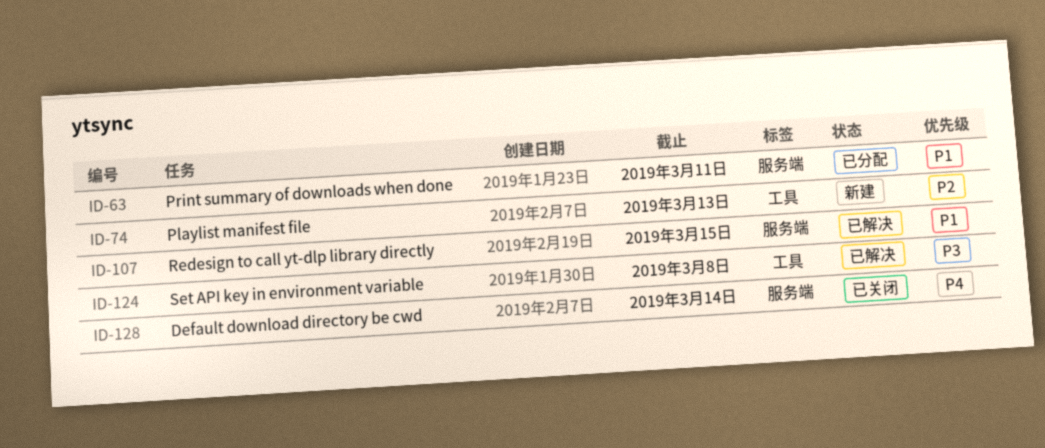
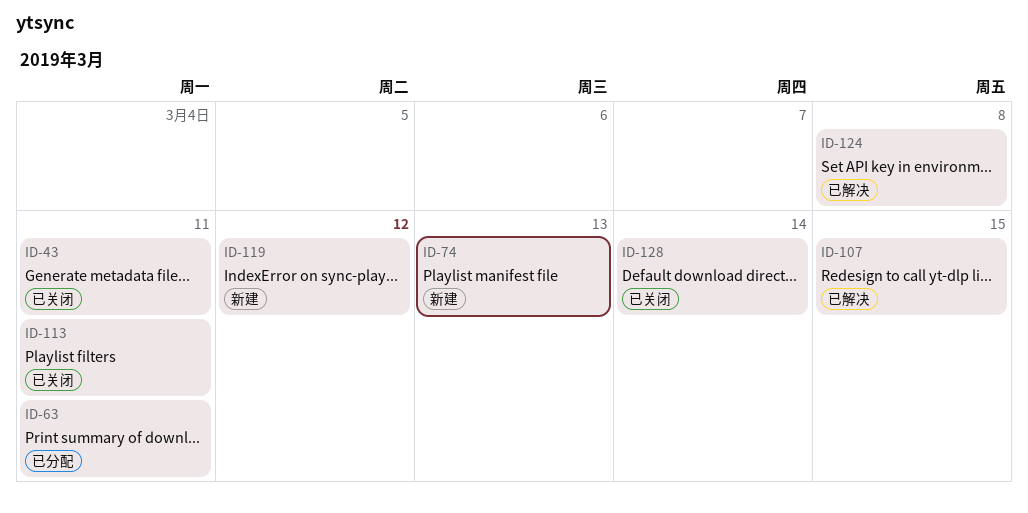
ID-43: none -> present
ID-113: none -> present
ID-119: none -> present

